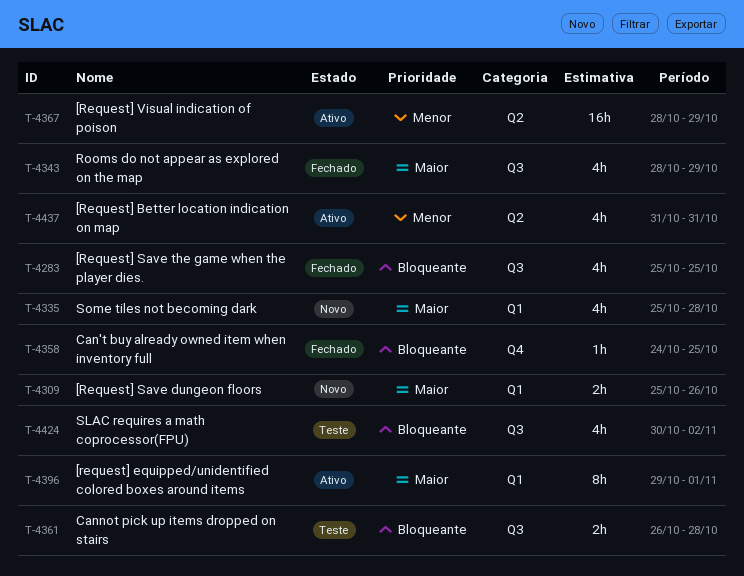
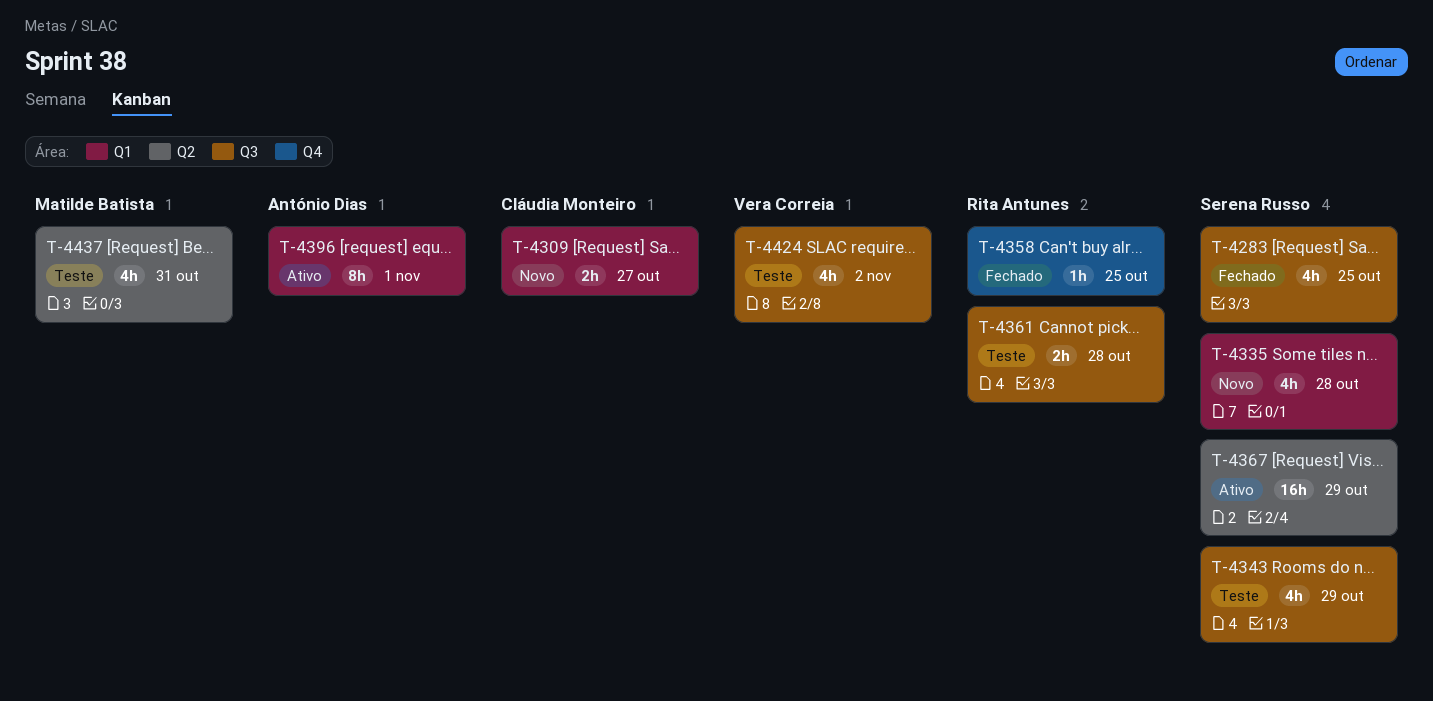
T-4309, due: Oct 26 -> Oct 27
T-4343, status: Fechado -> Teste
T-4437, status: Ativo -> Teste

